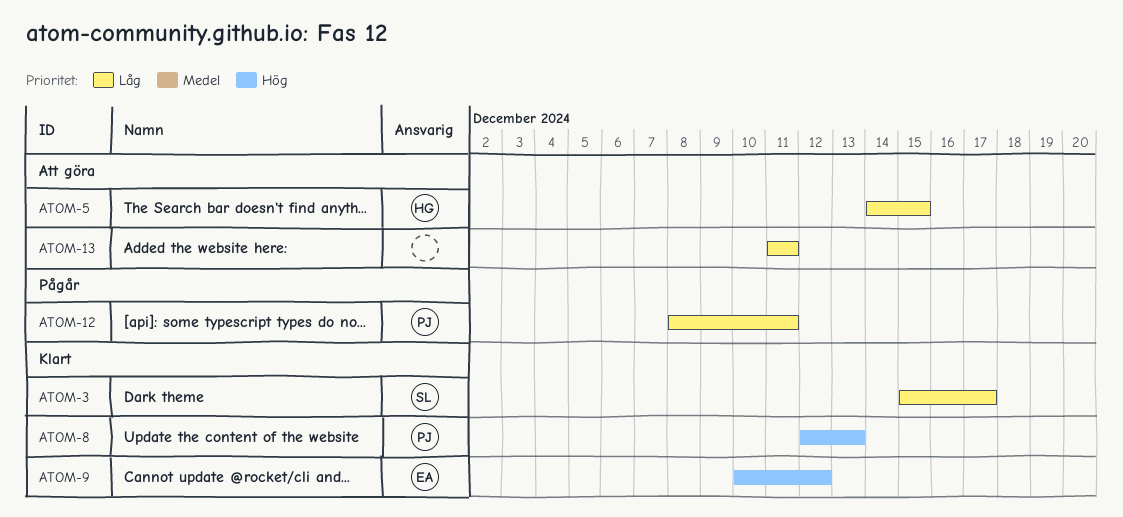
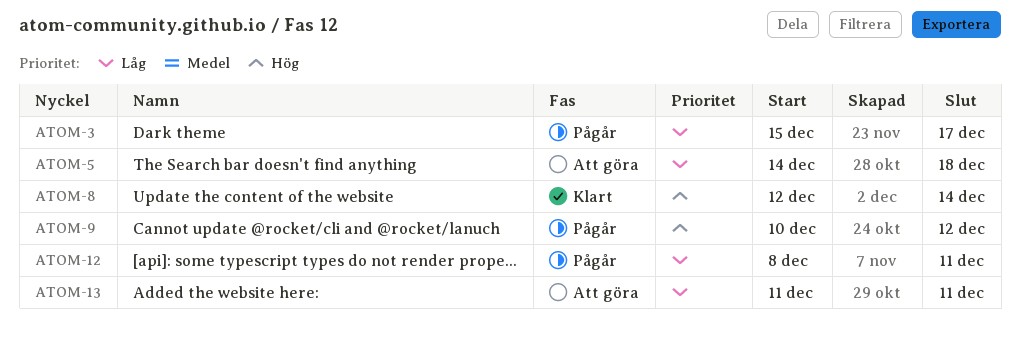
ATOM-3, status: Klart -> Pågår
ATOM-5, due: Dec 15 -> Dec 18
ATOM-8, due: Dec 13 -> Dec 14
ATOM-9, status: Klart -> Pågår

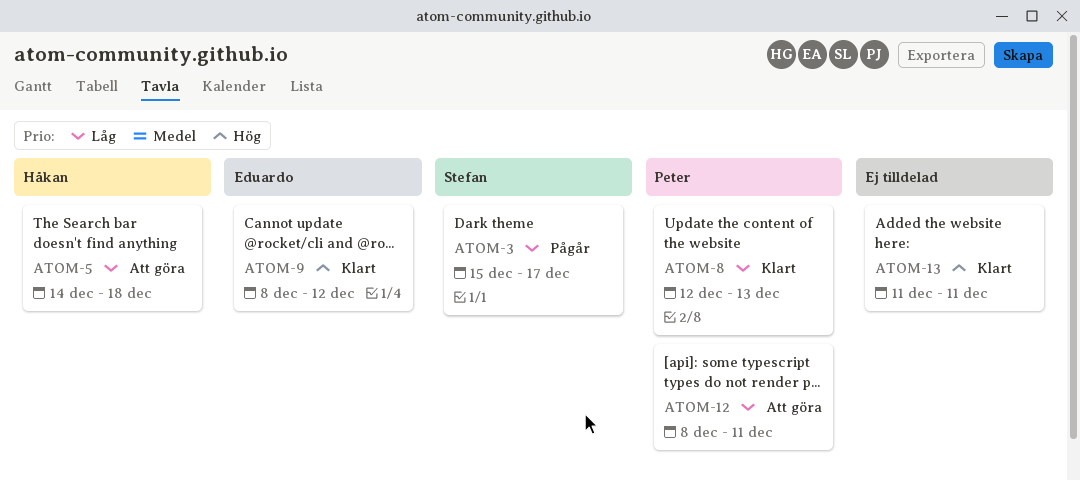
ATOM-8, priority: Hög -> Låg
ATOM-8, due: Dec 14 -> Dec 13
ATOM-9, status: Pågår -> Klart
ATOM-9, start: Dec 10 -> Dec 8
ATOM-12, status: Pågår -> Att göra
ATOM-13, status: Att göra -> Klart
ATOM-13, priority: Låg -> Hög

